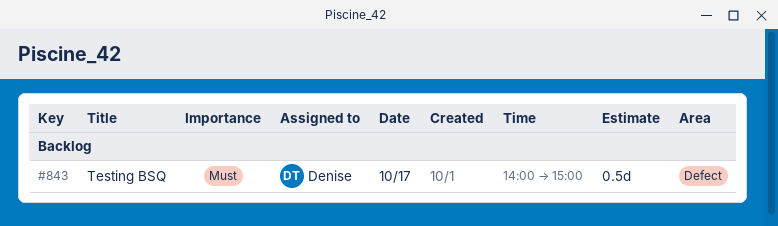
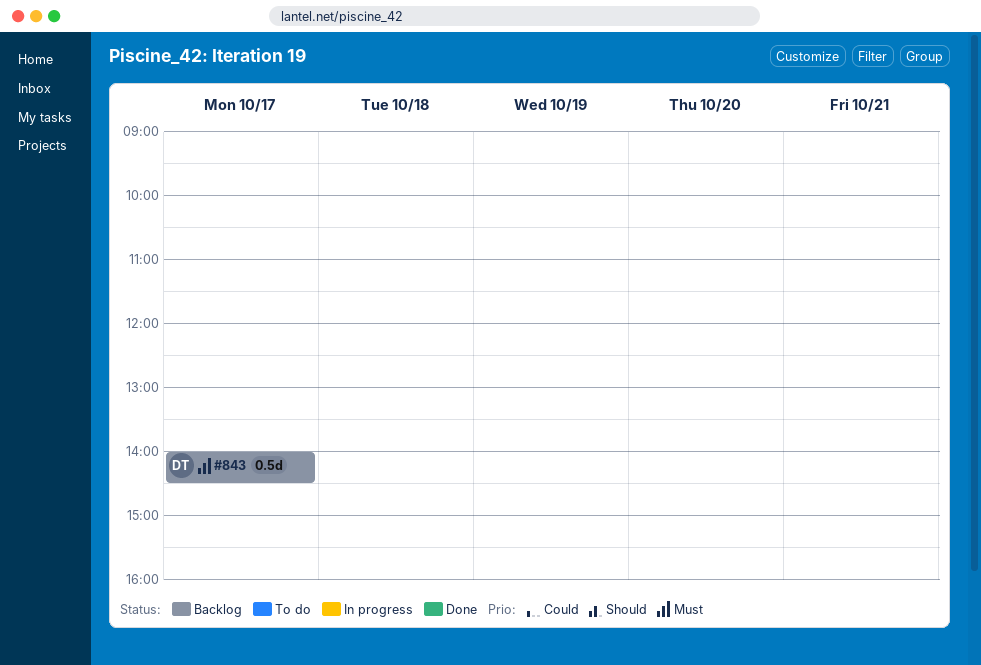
#843, ends: 15:00 -> 14:30

